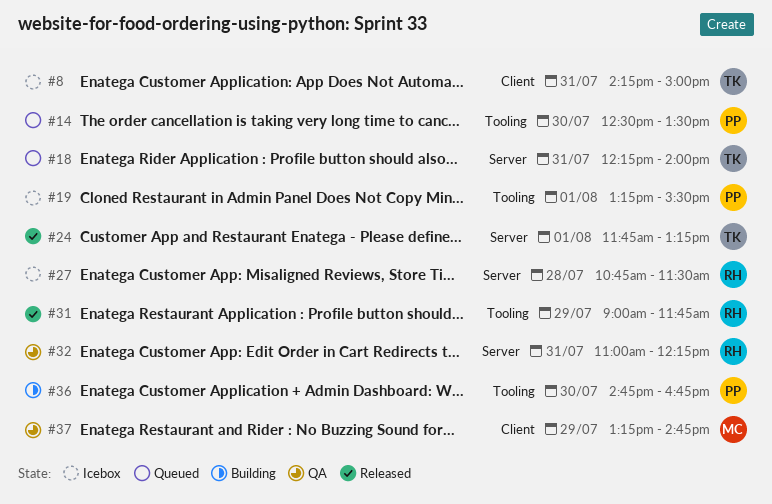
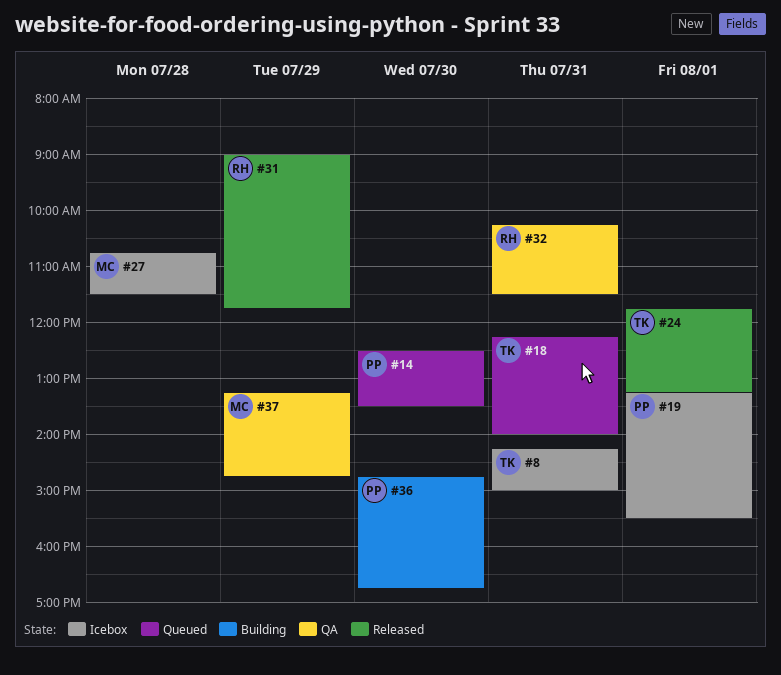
#27, owner: RH -> MC
#32, begins: 11:00 -> 10:15
#32, ends: 12:15 -> 11:30

